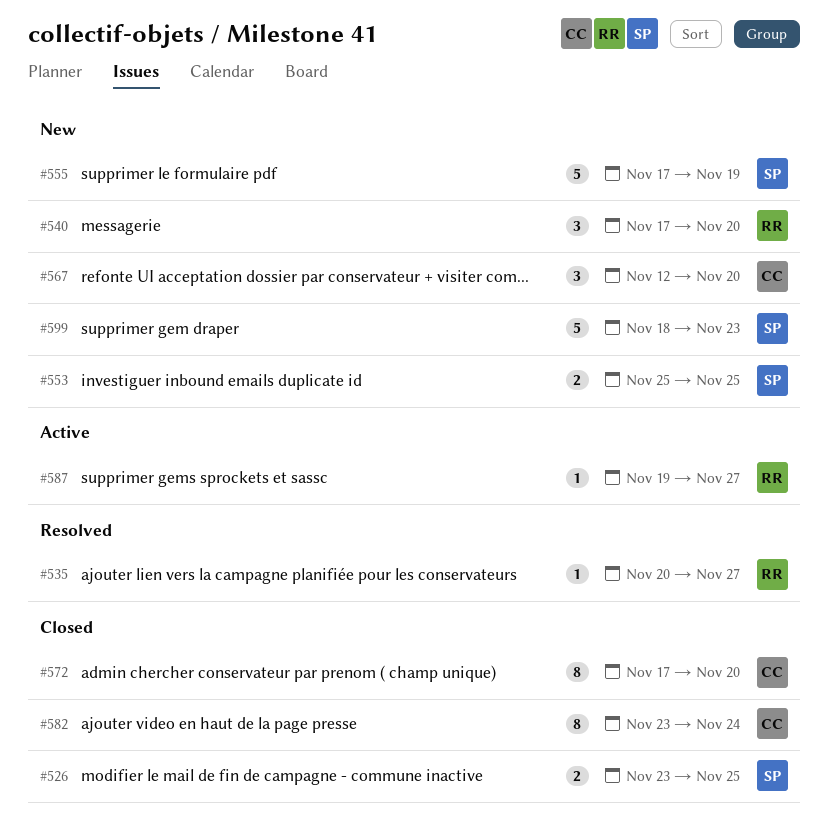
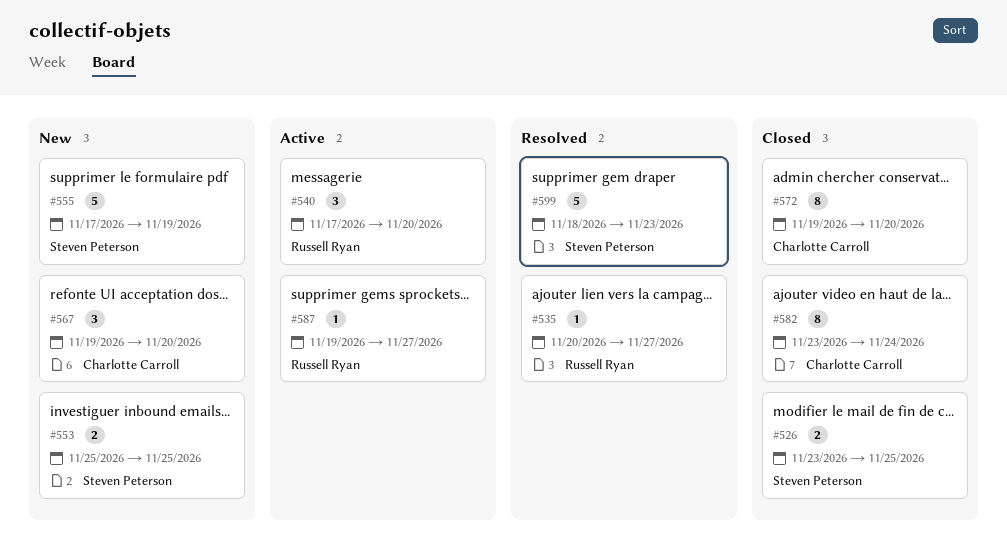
#540, status: New -> Active
#567, start: Nov 12 -> Nov 19
#572, start: Nov 17 -> Nov 19
#599, status: New -> Resolved

